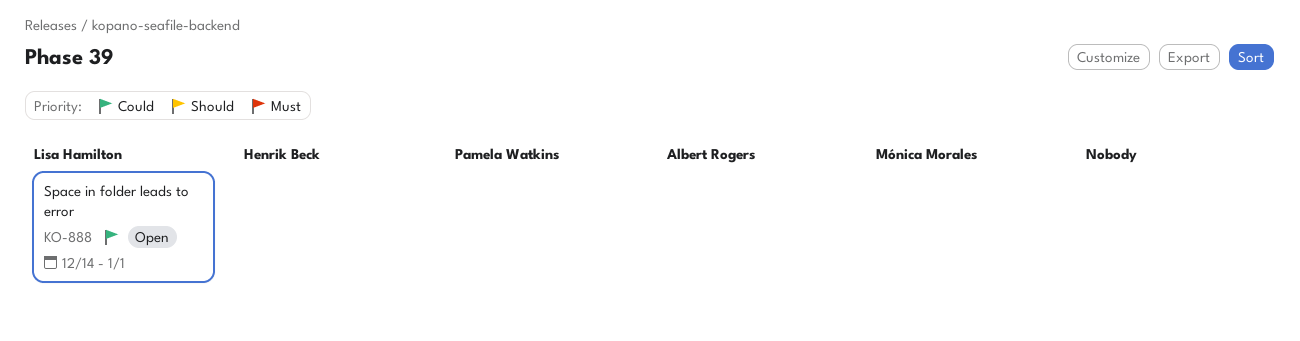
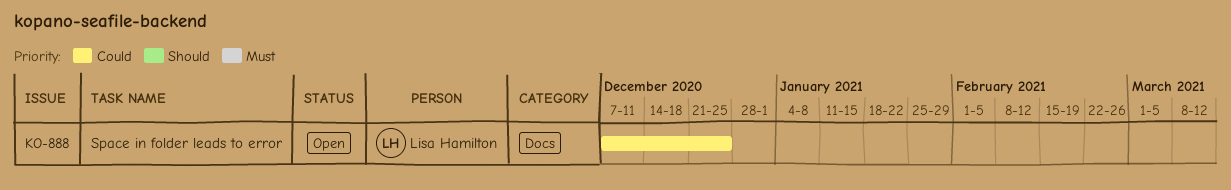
KO-888, start: Dec 14 -> Dec 7
KO-888, due: Jan 1 -> Dec 25

